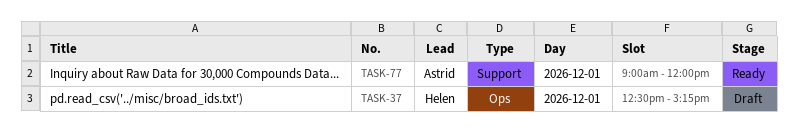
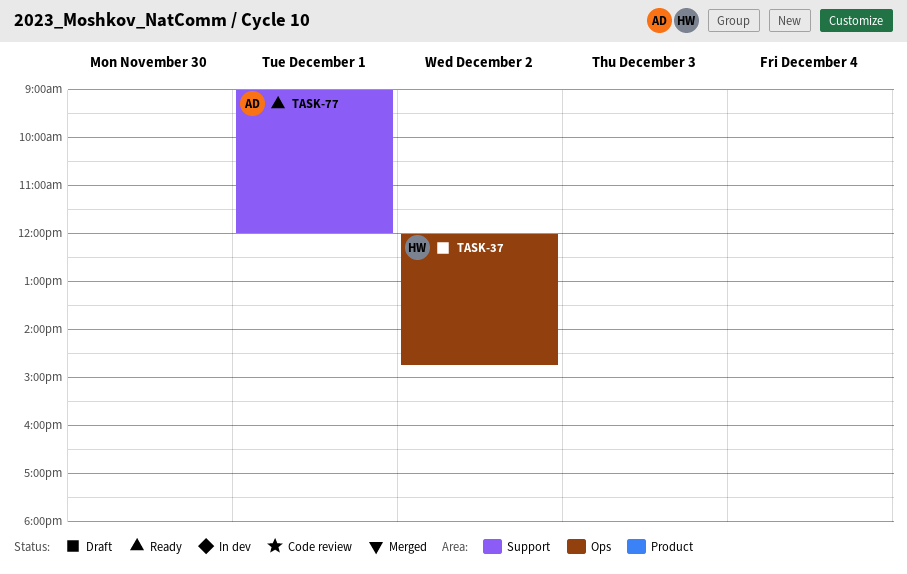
TASK-37, day: Dec 1 -> Dec 2
TASK-37, begins: 12:30 -> 12:00
TASK-37, ends: 15:15 -> 14:45

